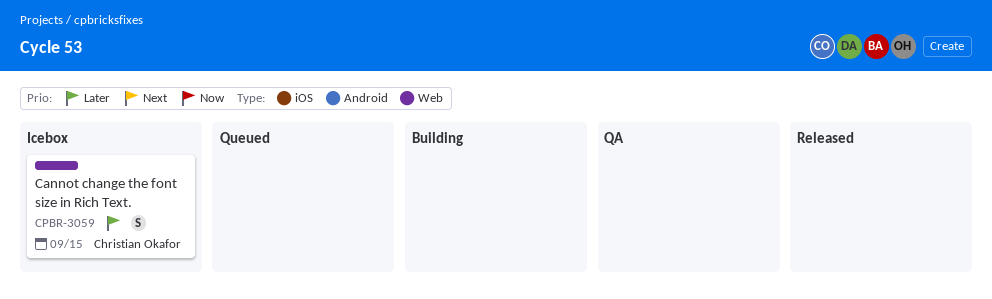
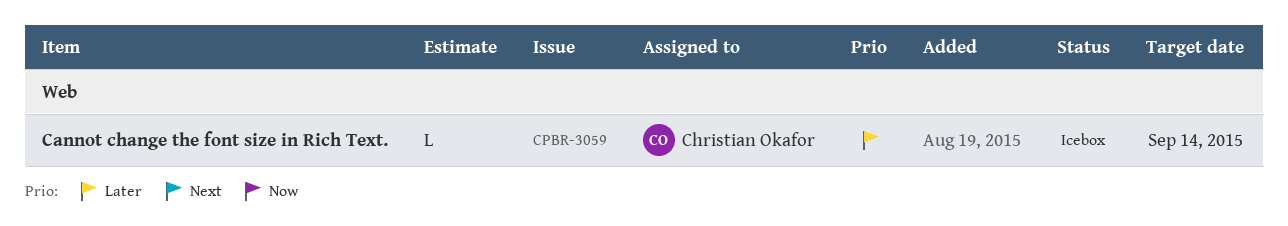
CPBR-3059, estimate: S -> L
CPBR-3059, due: Sep 15 -> Sep 14

